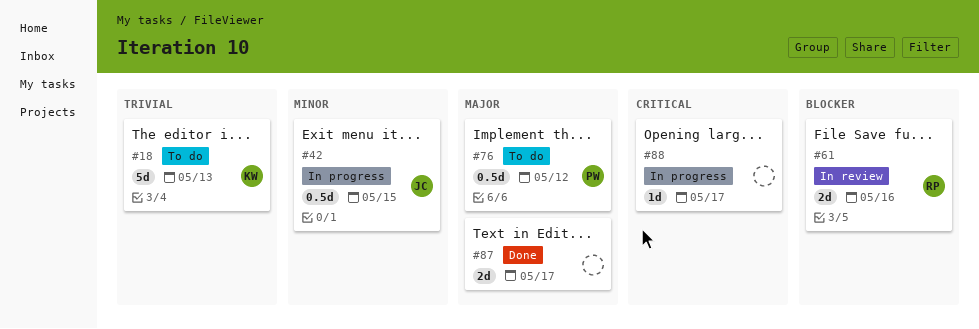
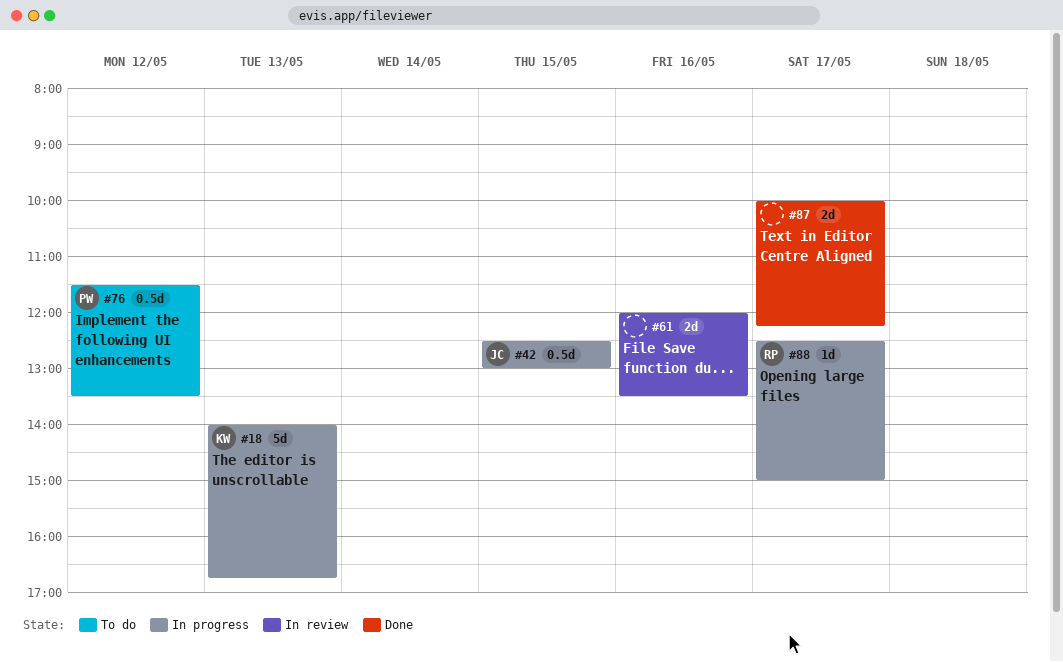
#18, status: To do -> In progress
#61, owner: RP -> none
#88, owner: none -> RP

